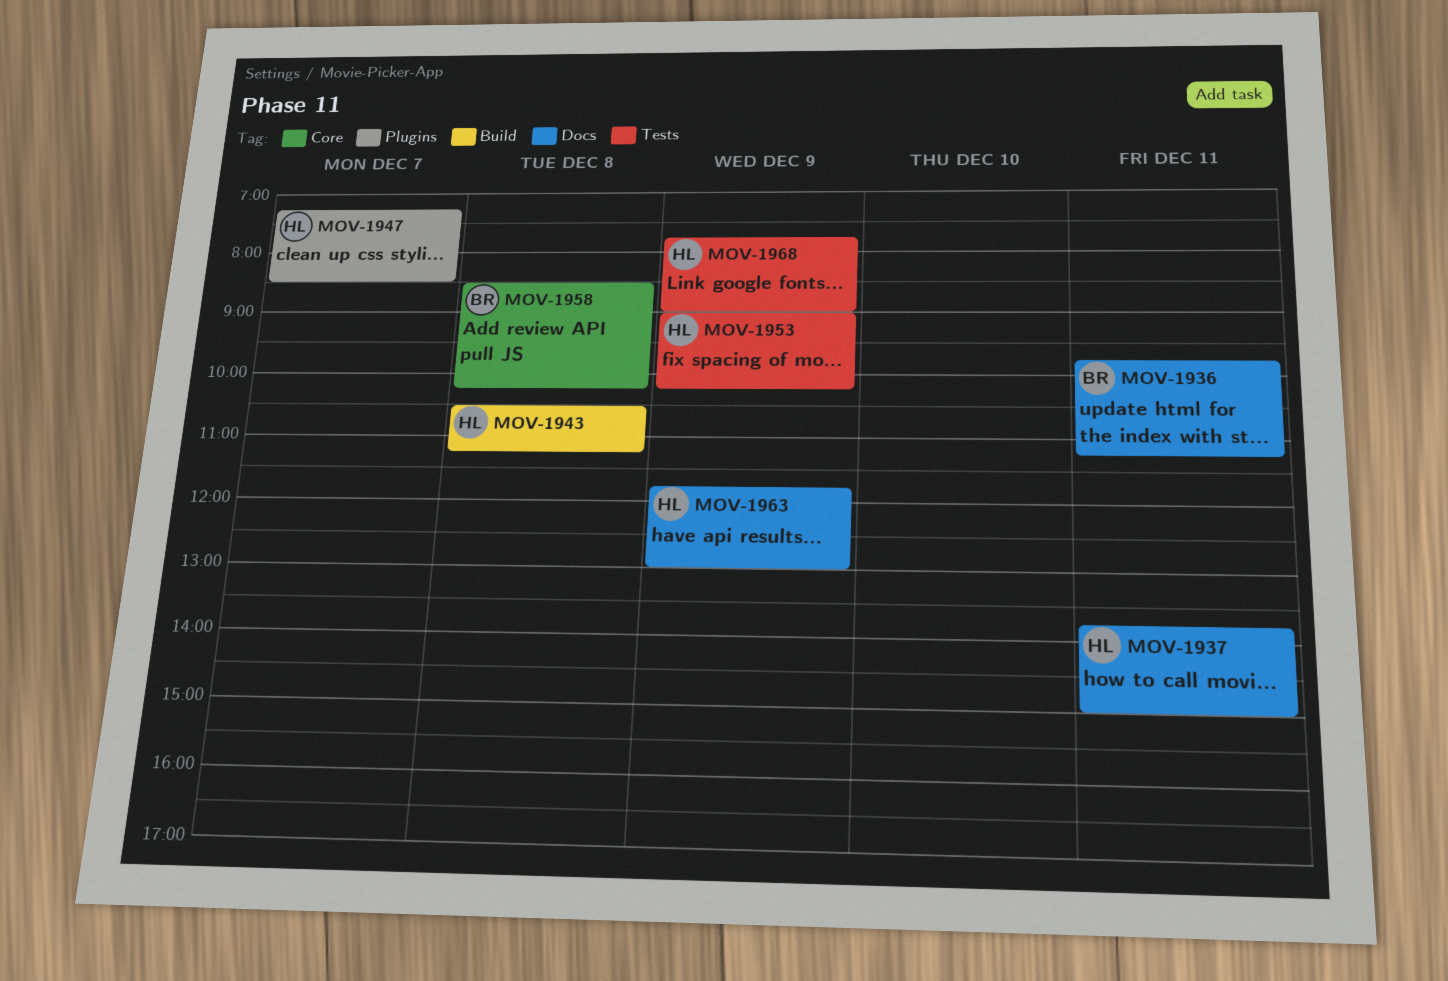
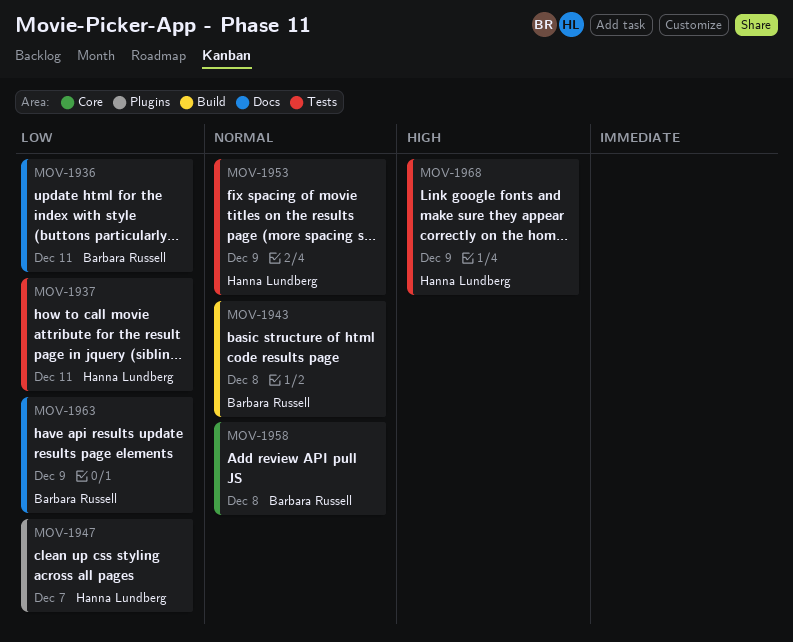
MOV-1937, label: Docs -> Tests
MOV-1943, owner: Hanna Lundberg -> Barbara Russell
MOV-1963, owner: Hanna Lundberg -> Barbara Russell

